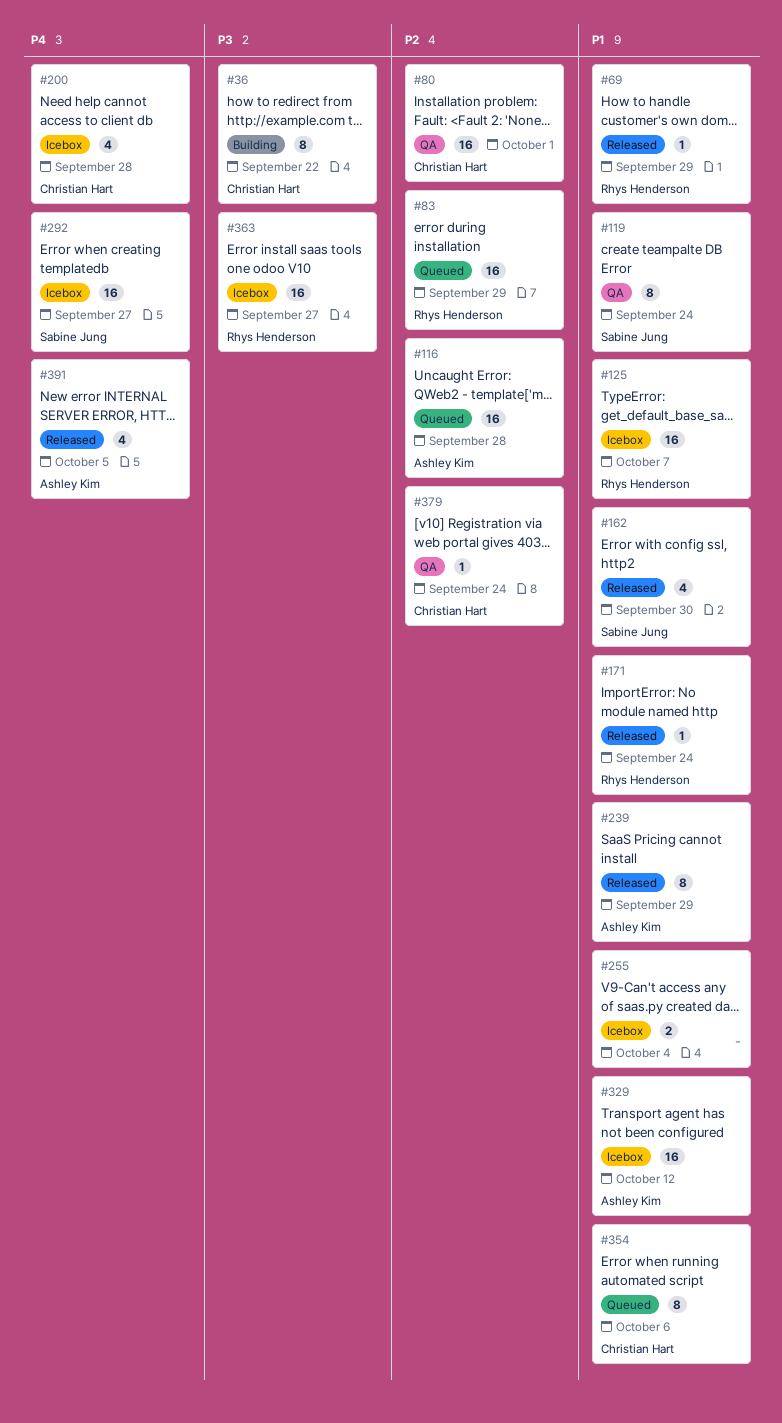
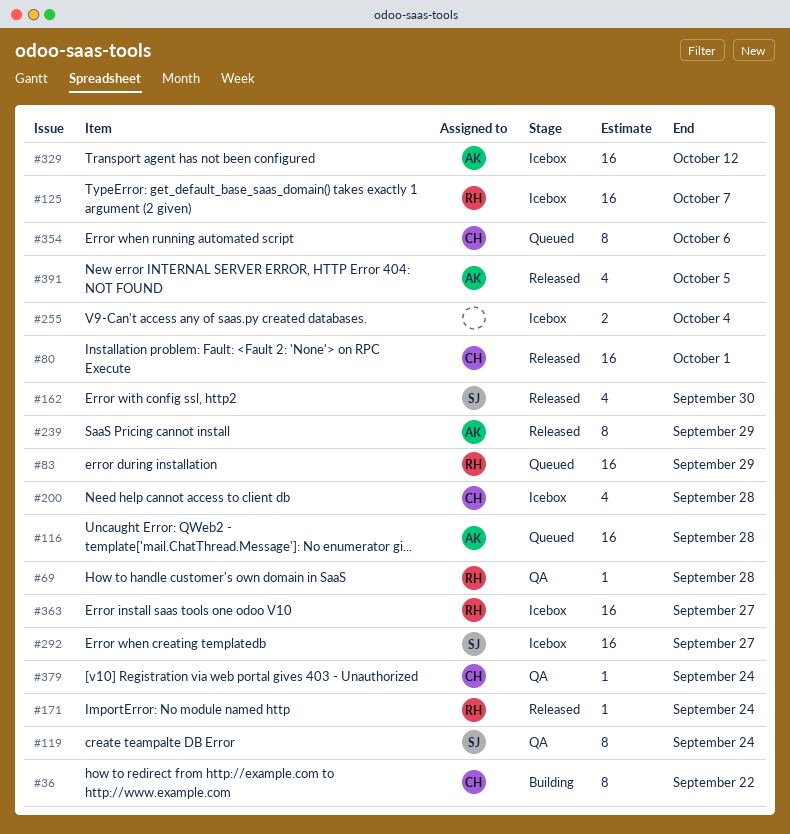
#69, status: Released -> QA
#69, due: Sep 29 -> Sep 28
#80, status: QA -> Released

